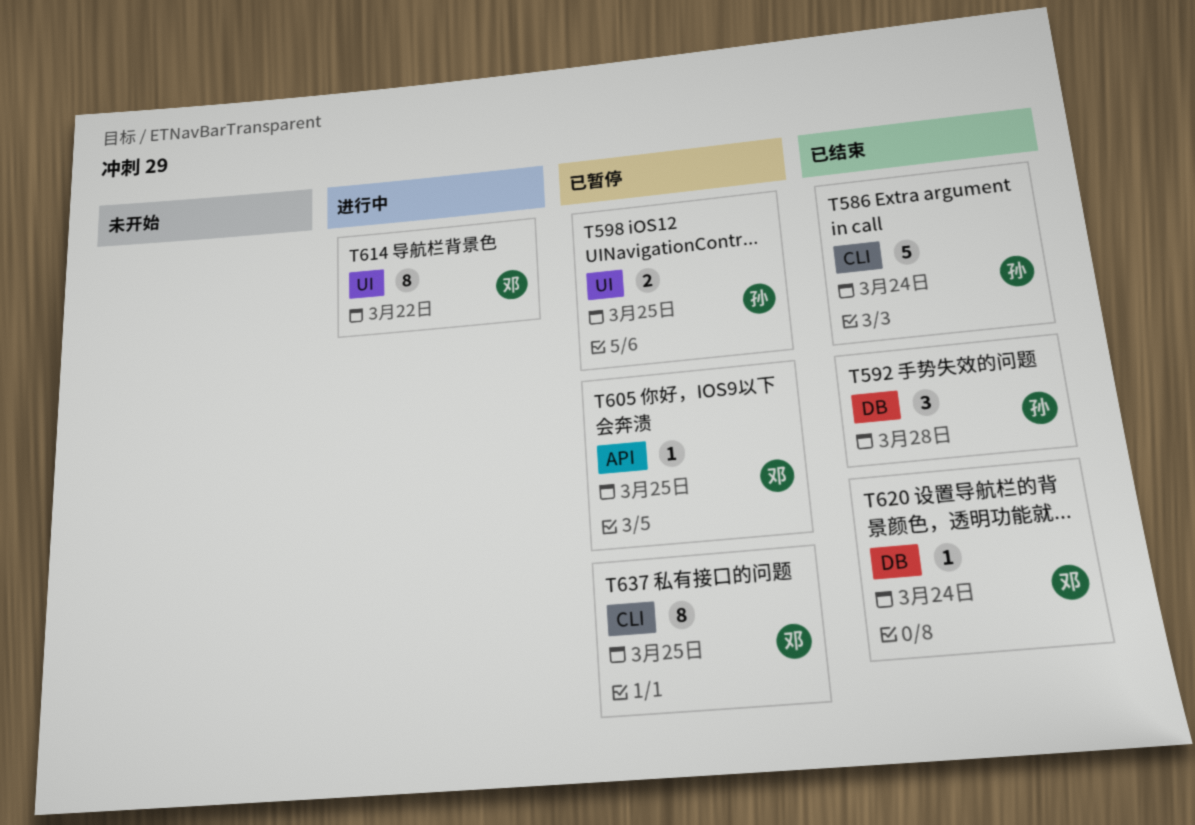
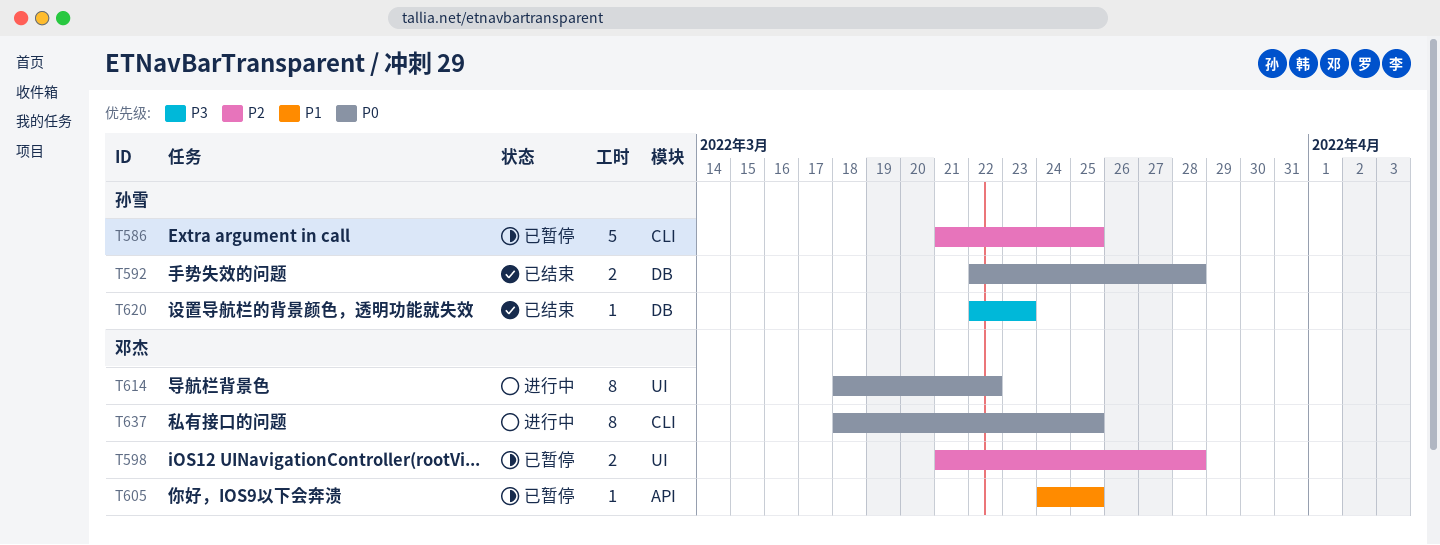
T586, status: 已结束 -> 已暂停
T586, due: Mar 24 -> Mar 25
T592, estimate: 3 -> 2
T598, owner: 孙雪 -> 邓杰
T598, due: Mar 25 -> Mar 28
T620, owner: 邓杰 -> 孙雪
T620, due: Mar 24 -> Mar 23
T637, status: 已暂停 -> 进行中

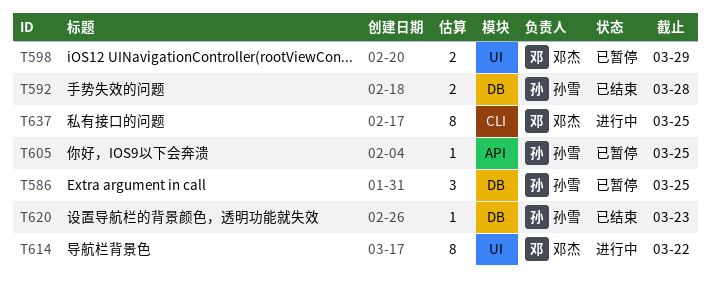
T586, label: CLI -> DB
T586, estimate: 5 -> 3
T598, due: Mar 28 -> Mar 29
T605, owner: 邓杰 -> 孙雪

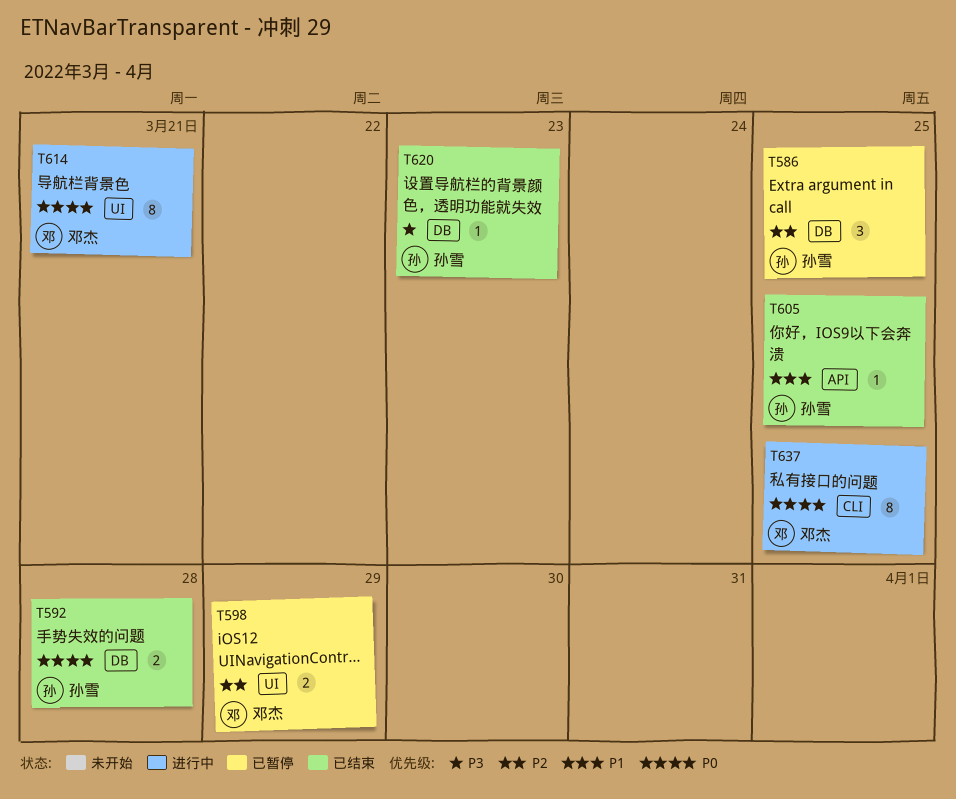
T605, status: 已暂停 -> 已结束
T614, due: Mar 22 -> Mar 21

